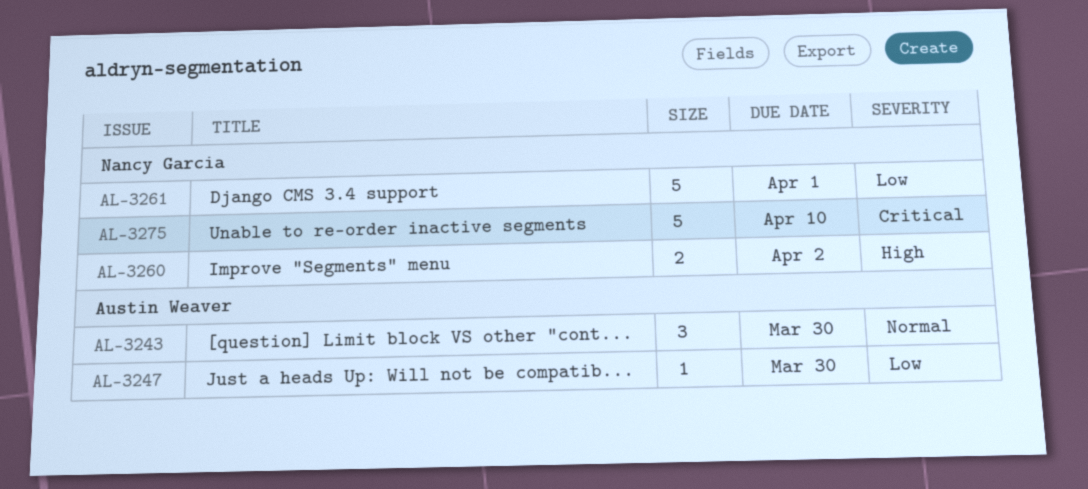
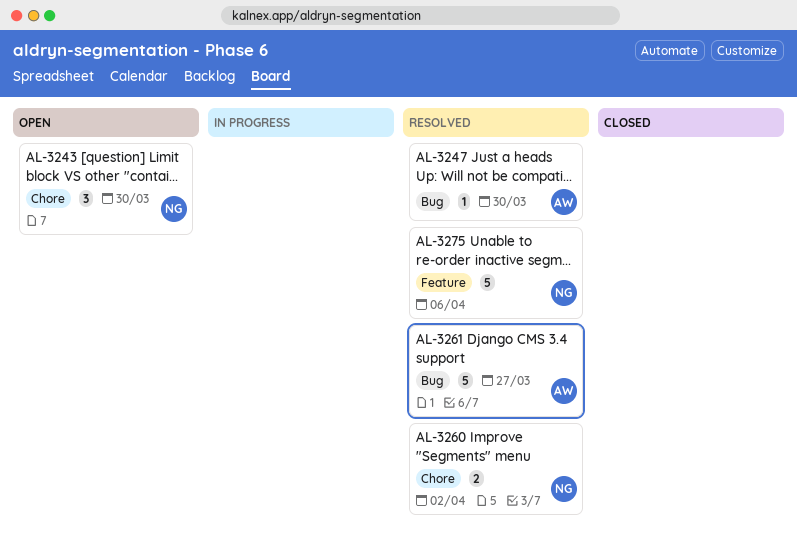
AL-3243, owner: Austin Weaver -> Nancy Garcia
AL-3261, owner: Nancy Garcia -> Austin Weaver
AL-3261, due: Apr 1 -> Mar 27
AL-3275, due: Apr 10 -> Apr 6

